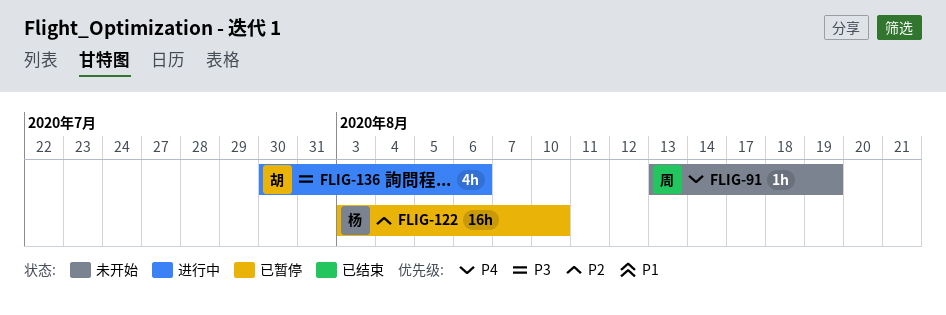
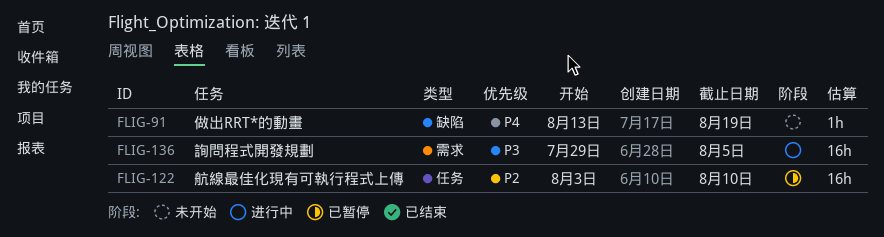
FLIG-136, estimate: 4h -> 16h
FLIG-136, start: Jul 30 -> Jul 29
FLIG-136, due: Aug 6 -> Aug 5

